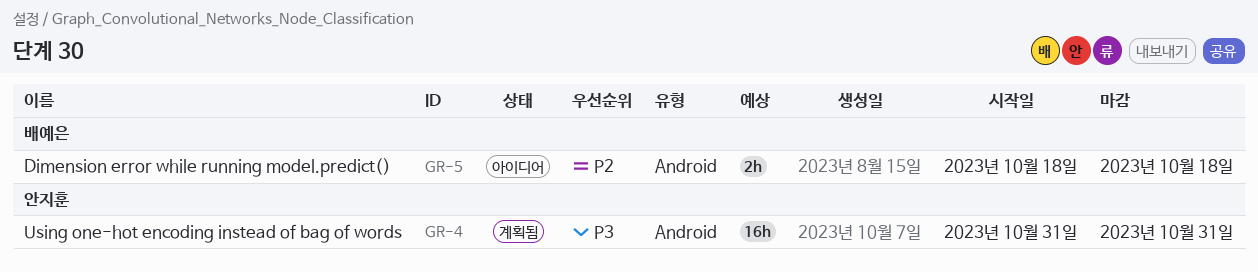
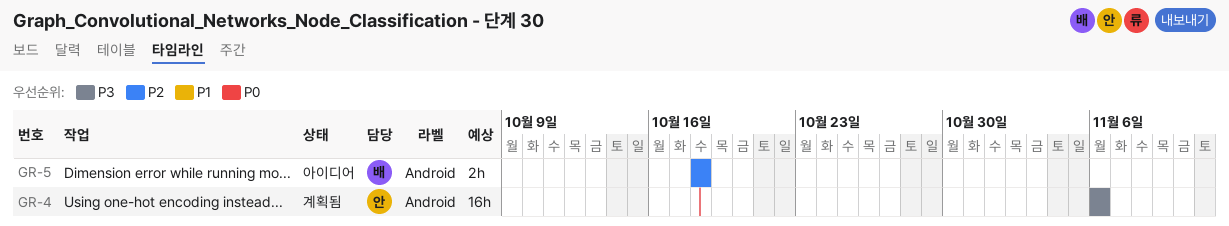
GR-4, start: Oct 31 -> Nov 6
GR-4, due: Oct 31 -> Nov 6

